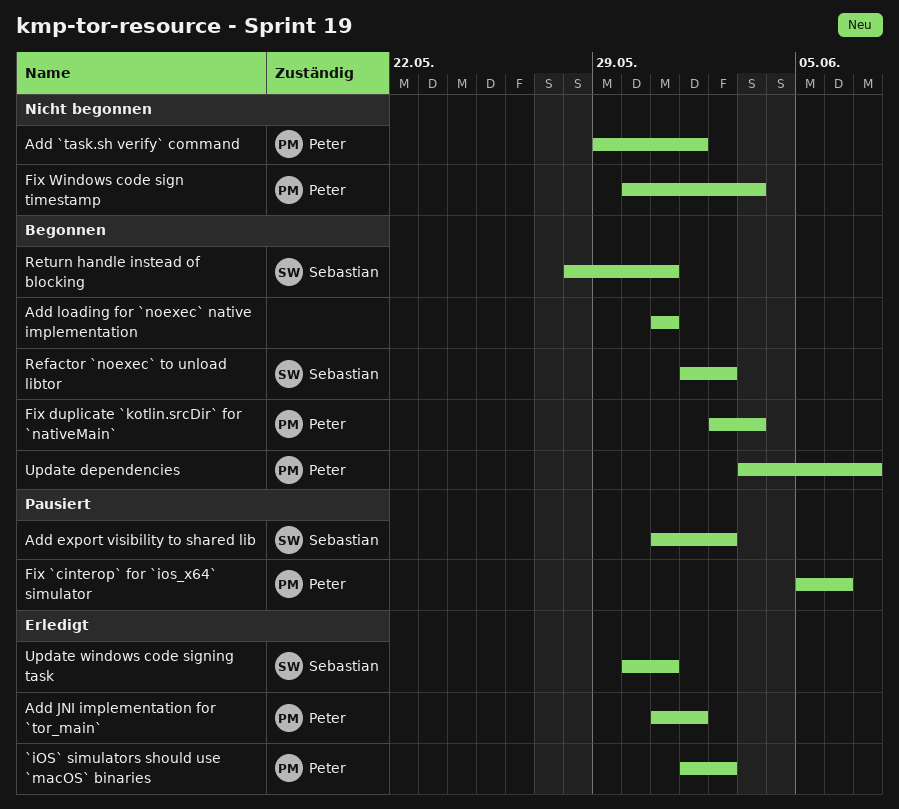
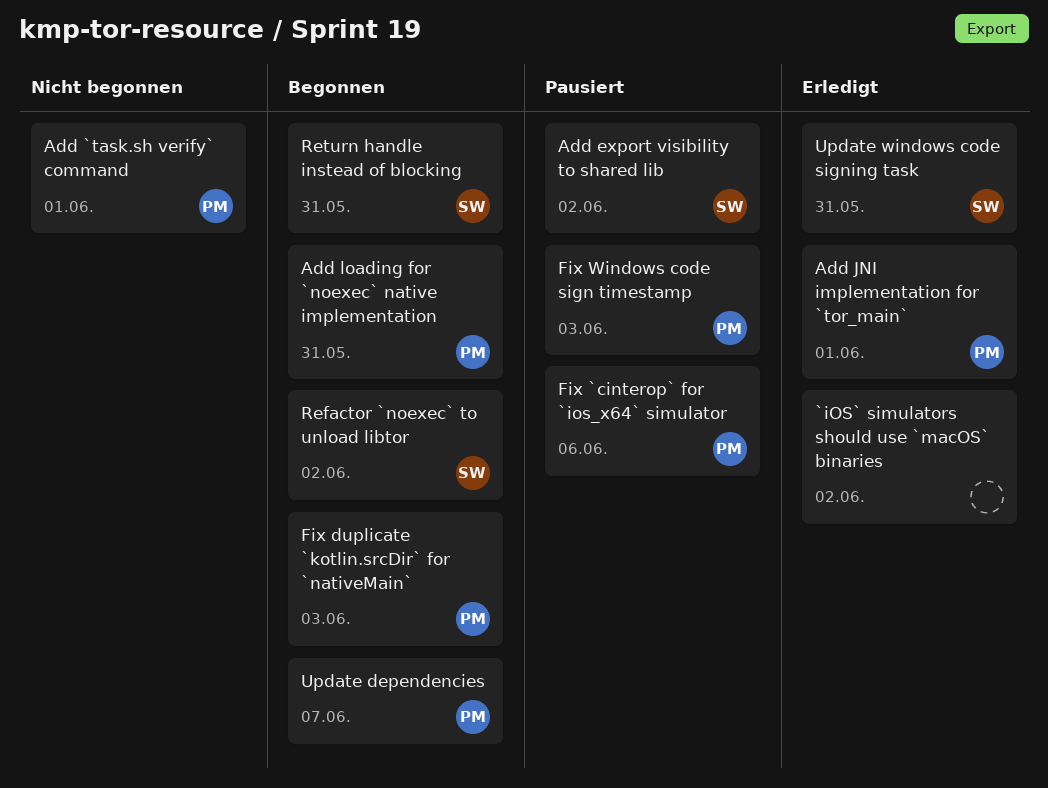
`iOS` simulators should use `macOS` binaries, owner: Peter -> none
Add loading for `noexec` native implementation, owner: none -> Peter
Fix Windows code sign timestamp, status: Nicht begonnen -> Pausiert

